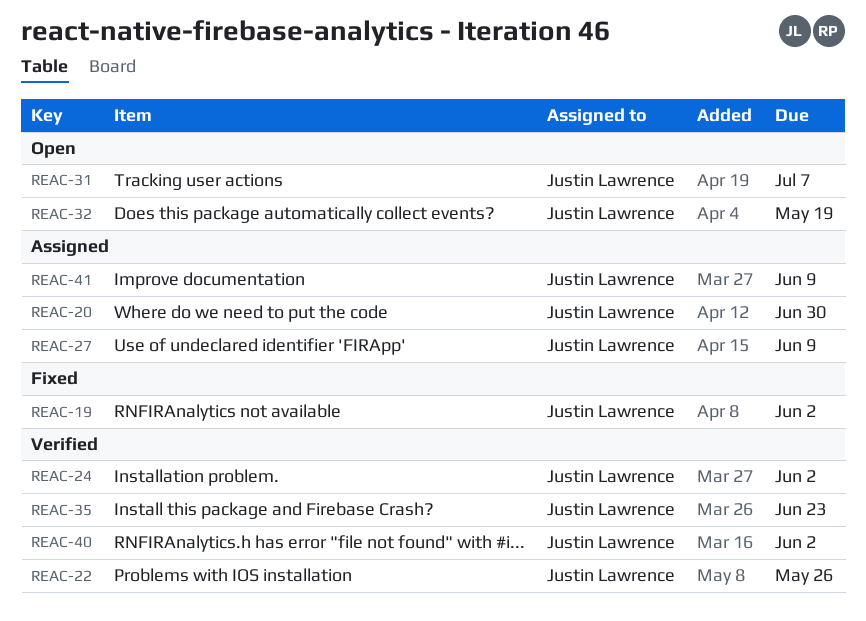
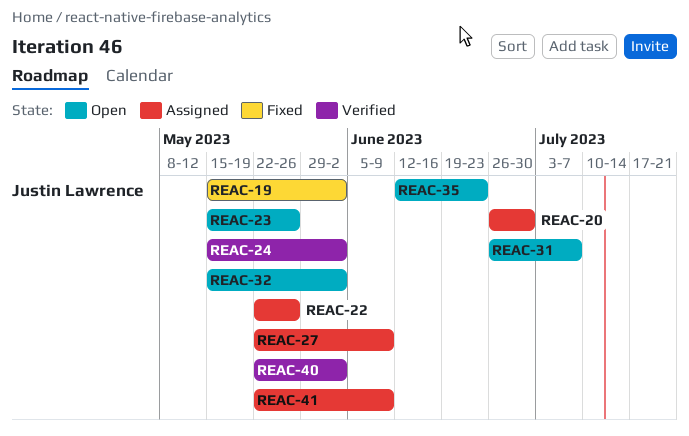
REAC-22, status: Verified -> Assigned
REAC-23: none -> present
REAC-32, due: May 19 -> Jun 2
REAC-35, status: Verified -> Open

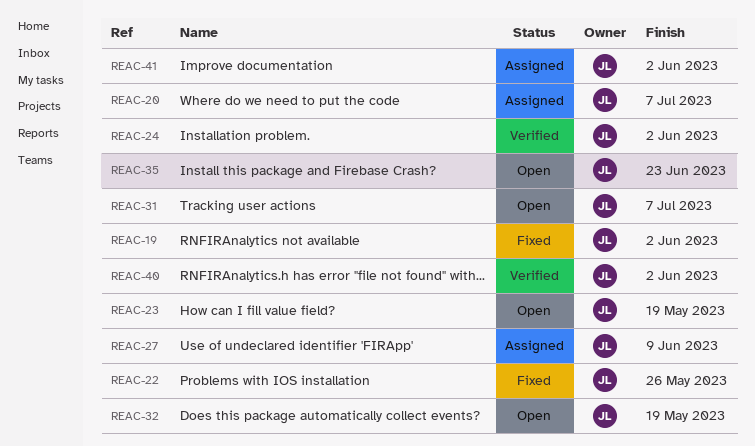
REAC-20, due: Jun 30 -> Jul 7
REAC-22, status: Assigned -> Fixed
REAC-23, due: May 26 -> May 19
REAC-32, due: Jun 2 -> May 19
REAC-41, due: Jun 9 -> Jun 2

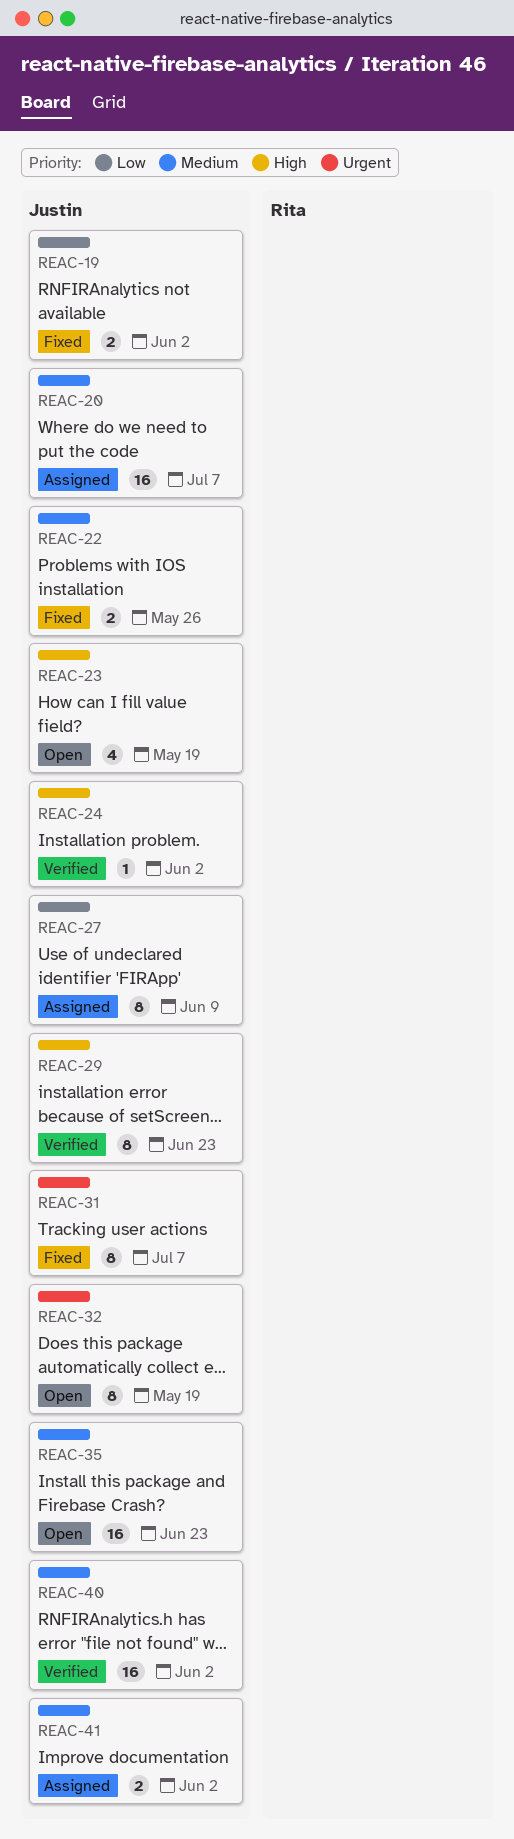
REAC-29: none -> present
REAC-31, status: Open -> Fixed

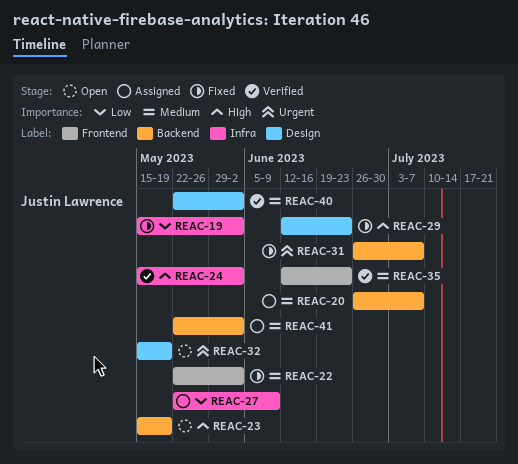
REAC-22, due: May 26 -> Jun 2
REAC-29, status: Verified -> Fixed
REAC-35, status: Open -> Verified

